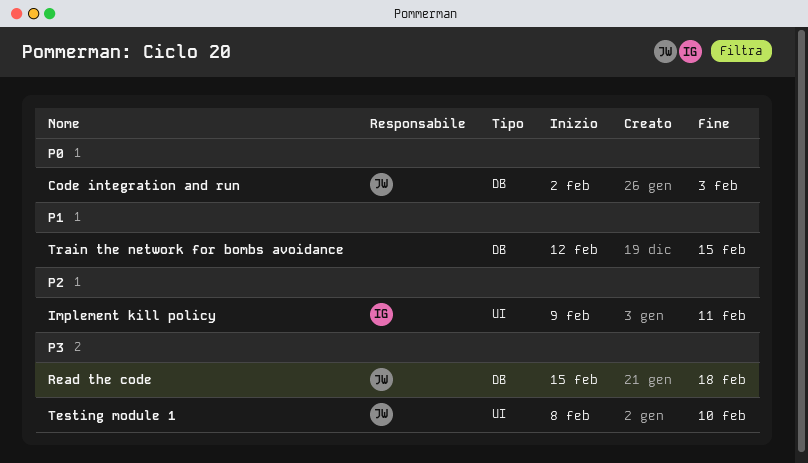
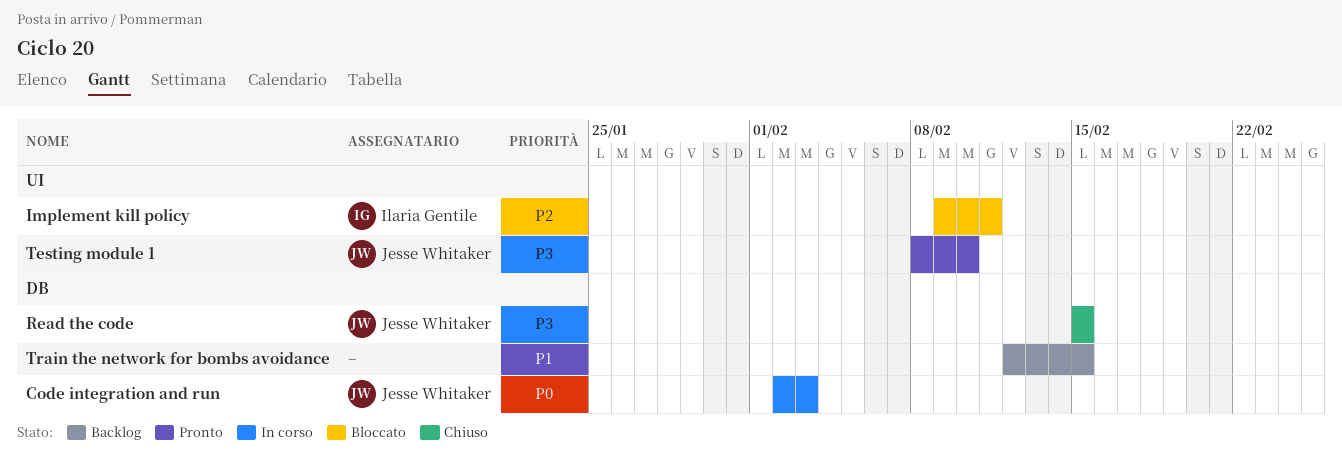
Read the code, due: Feb 18 -> Feb 15

